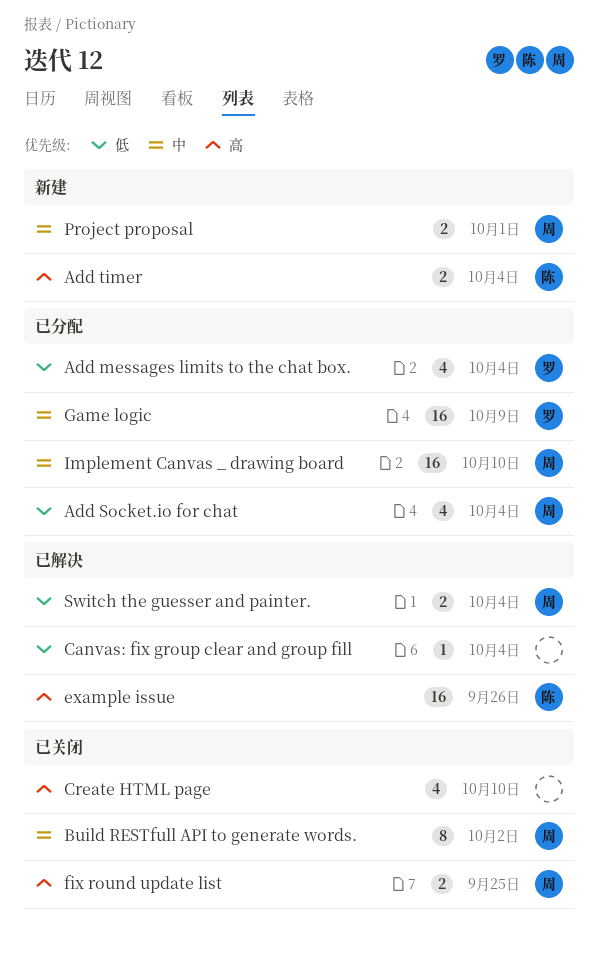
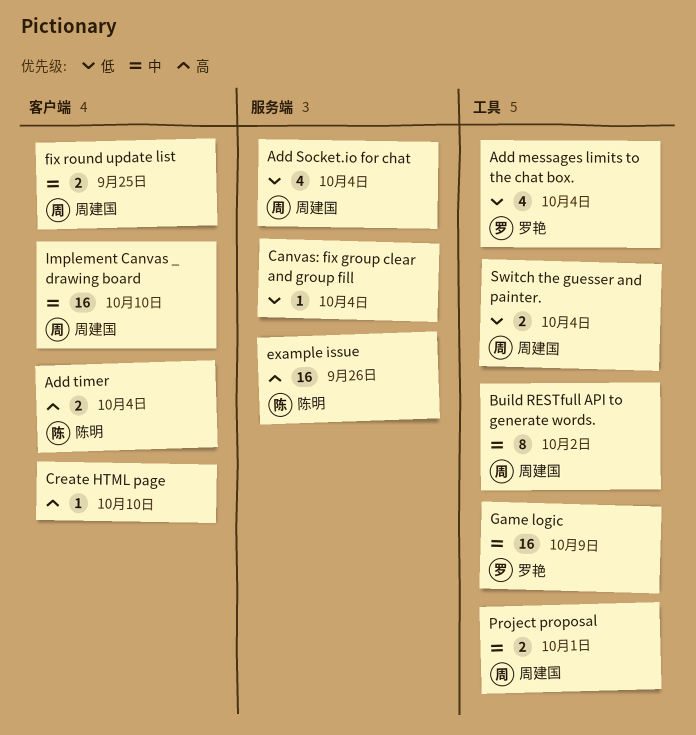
Create HTML page, estimate: 4 -> 1
fix round update list, priority: 高 -> 中

